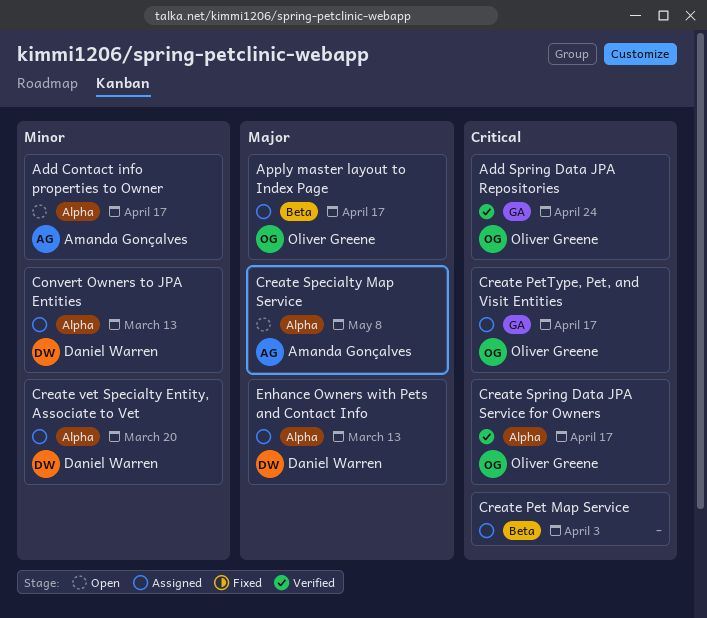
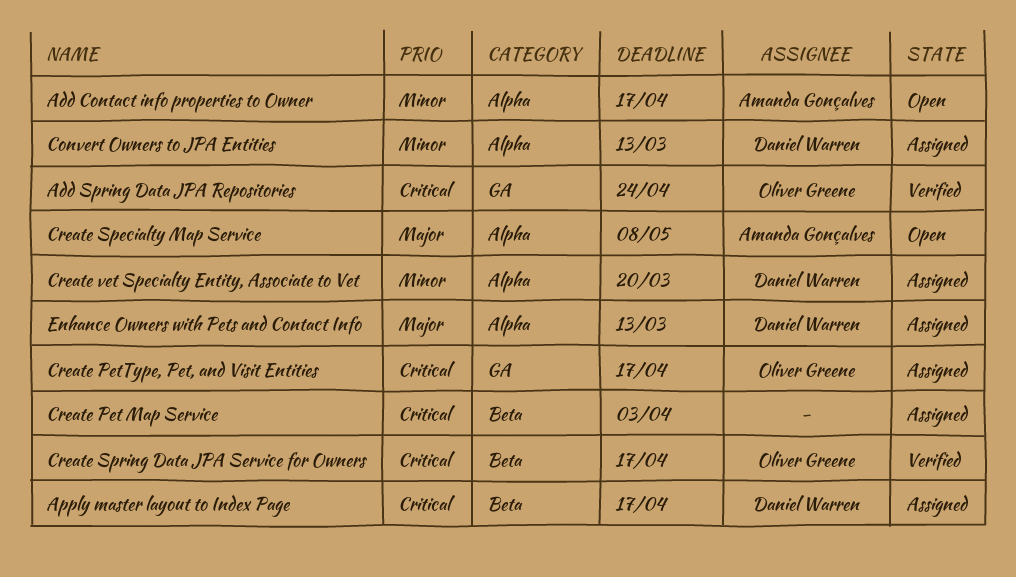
Apply master layout to Index Page, owner: Oliver Greene -> Daniel Warren
Apply master layout to Index Page, priority: Major -> Critical
Create Spring Data JPA Service for Owners, label: Alpha -> Beta

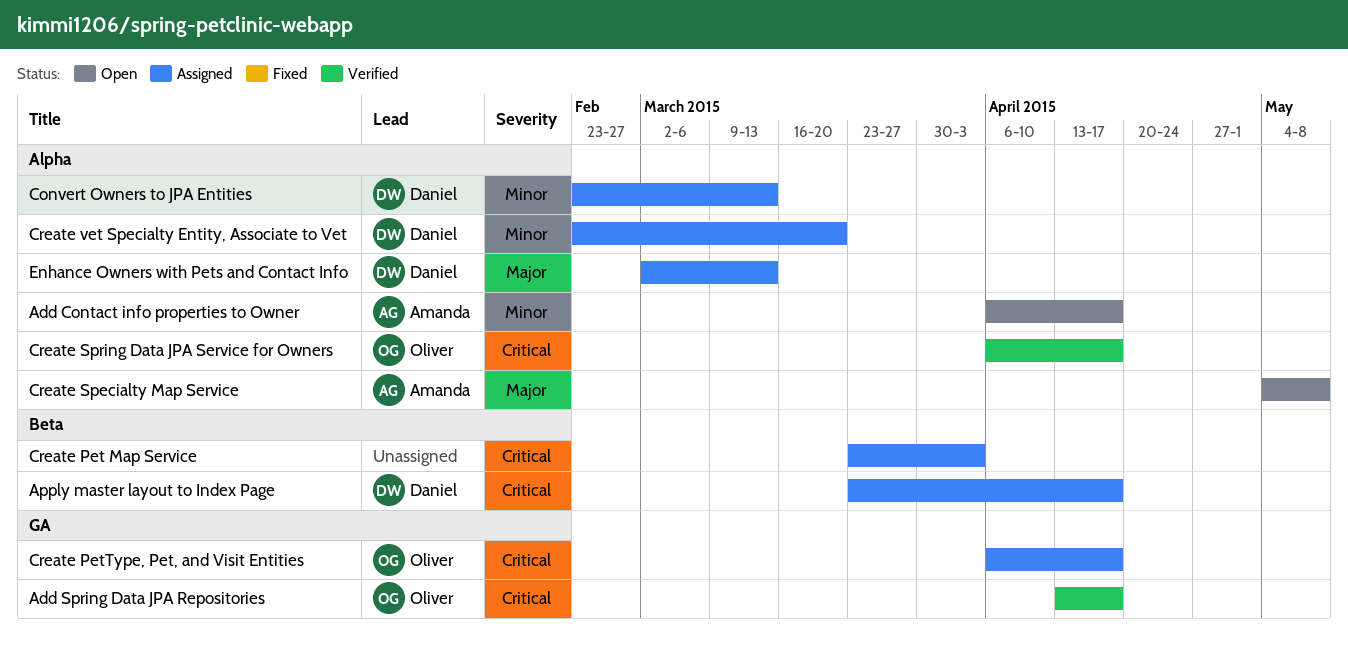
Add Spring Data JPA Repositories, due: Apr 24 -> Apr 17
Create Spring Data JPA Service for Owners, label: Beta -> Alpha

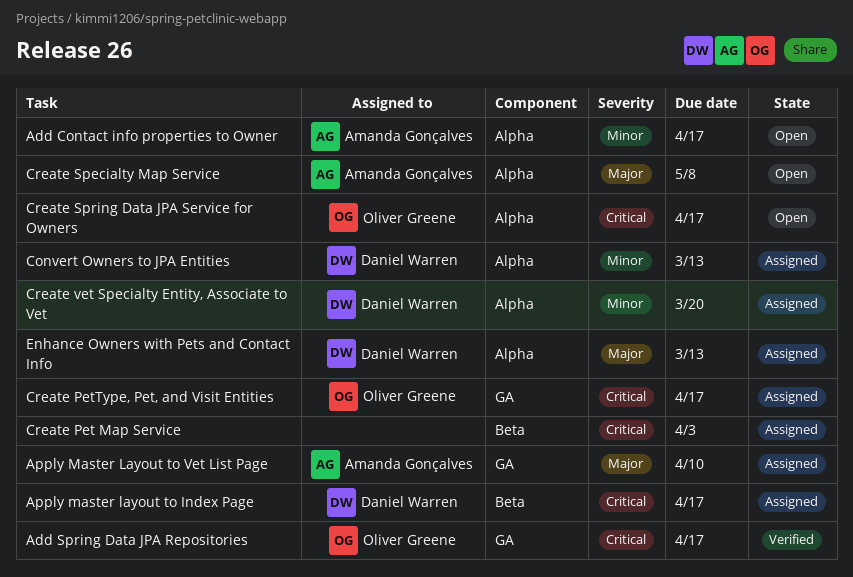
Apply Master Layout to Vet List Page: none -> present
Create Spring Data JPA Service for Owners, status: Verified -> Open

